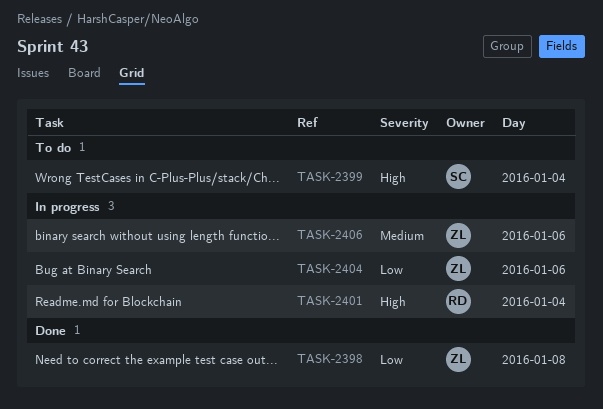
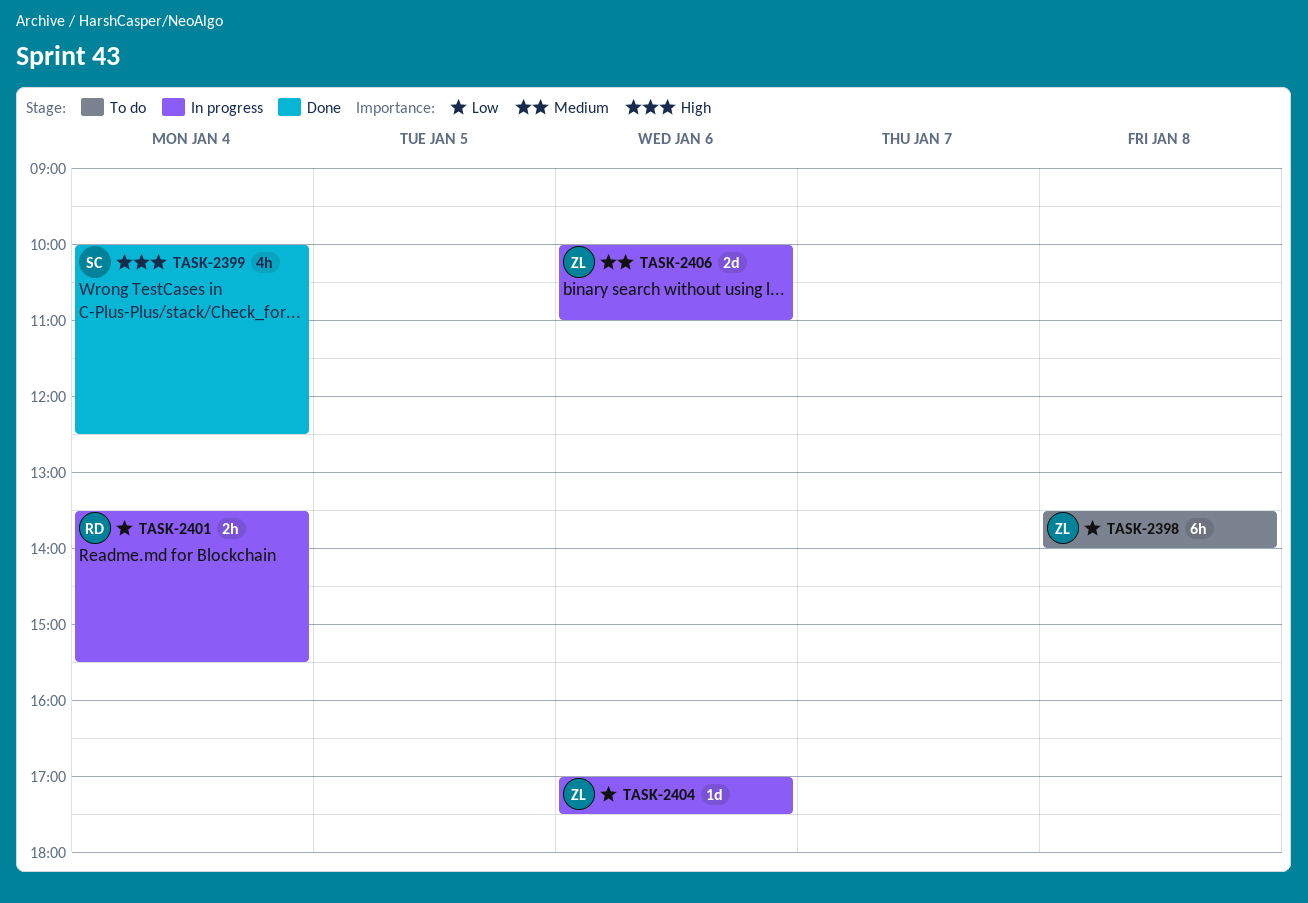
TASK-2398, status: Done -> To do
TASK-2399, status: To do -> Done
TASK-2401, priority: High -> Low

